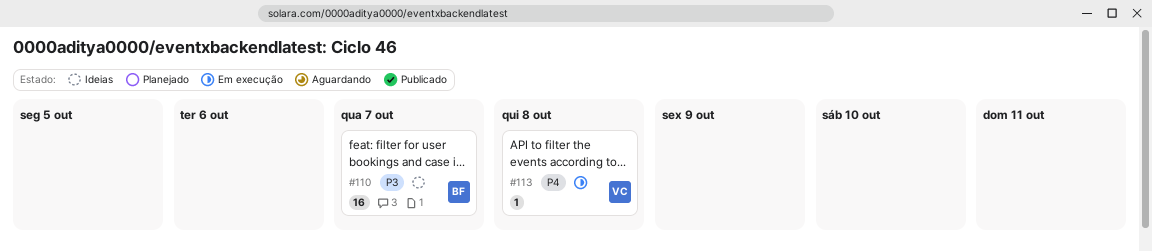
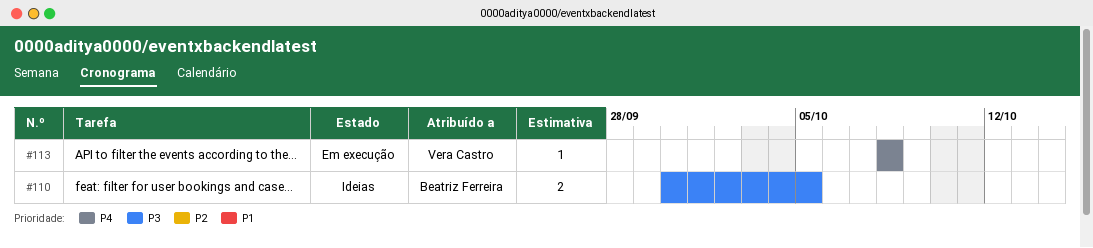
#110, estimate: 16 -> 2
#110, due: Oct 7 -> Oct 5

